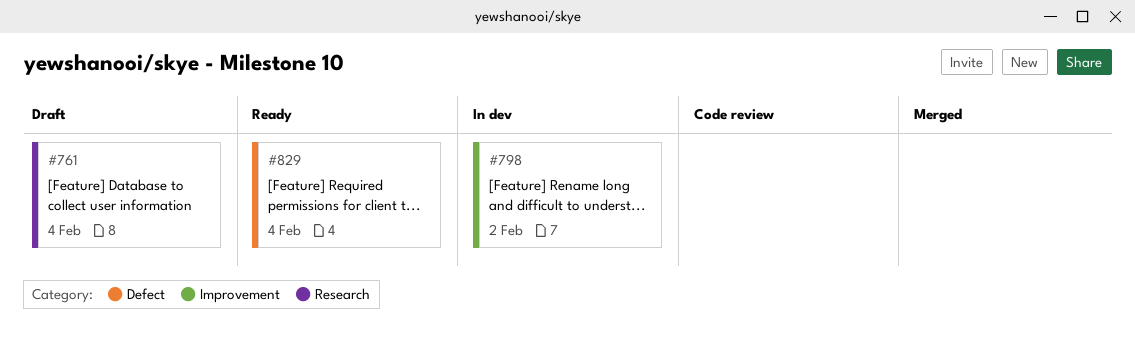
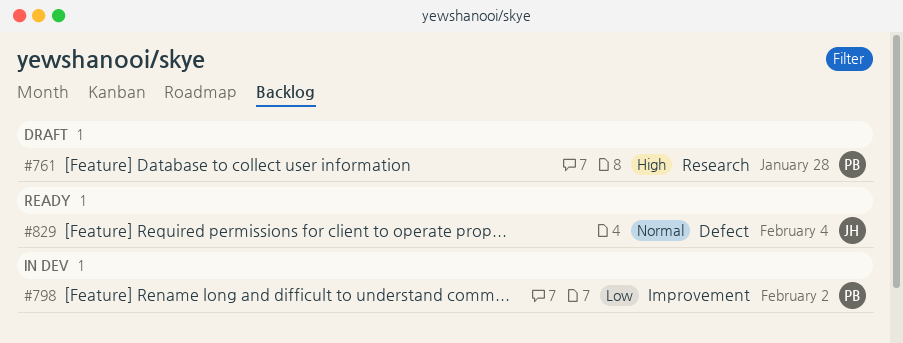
#761, due: Feb 4 -> Jan 28

